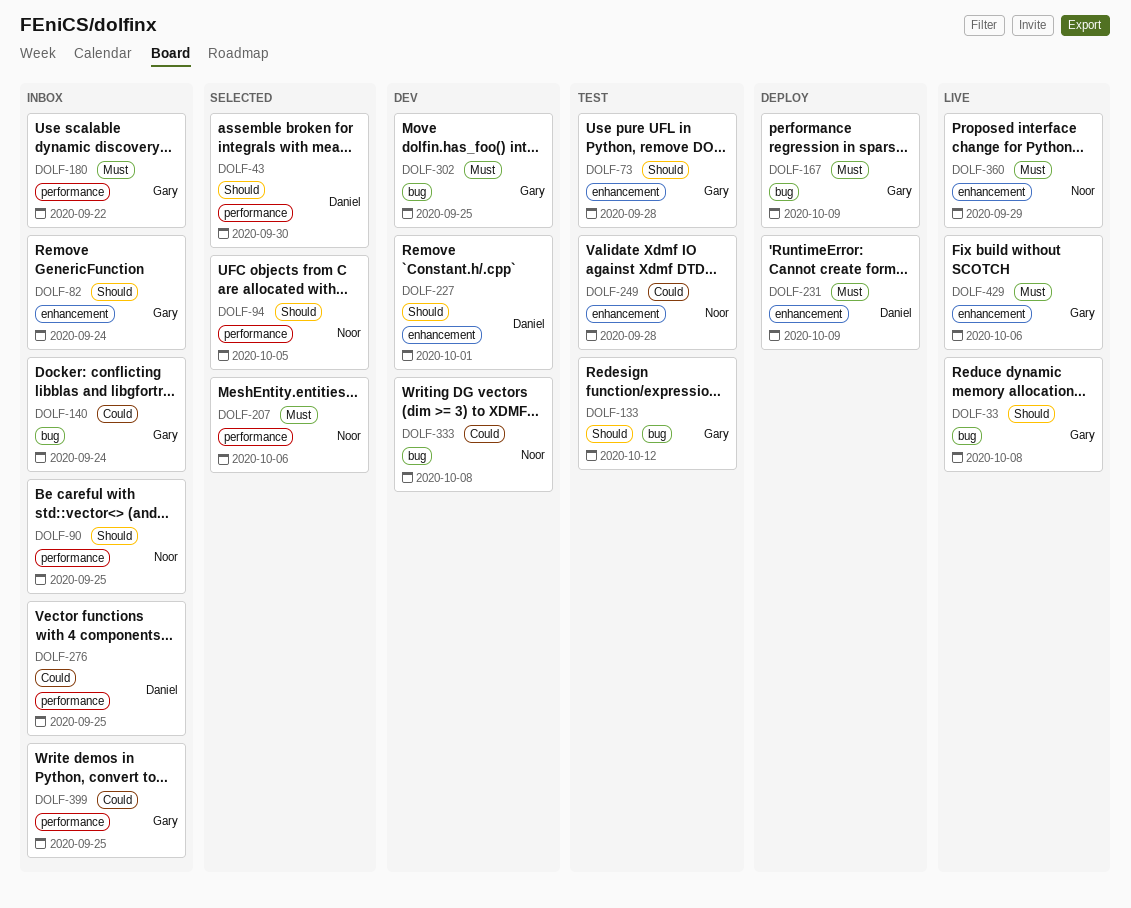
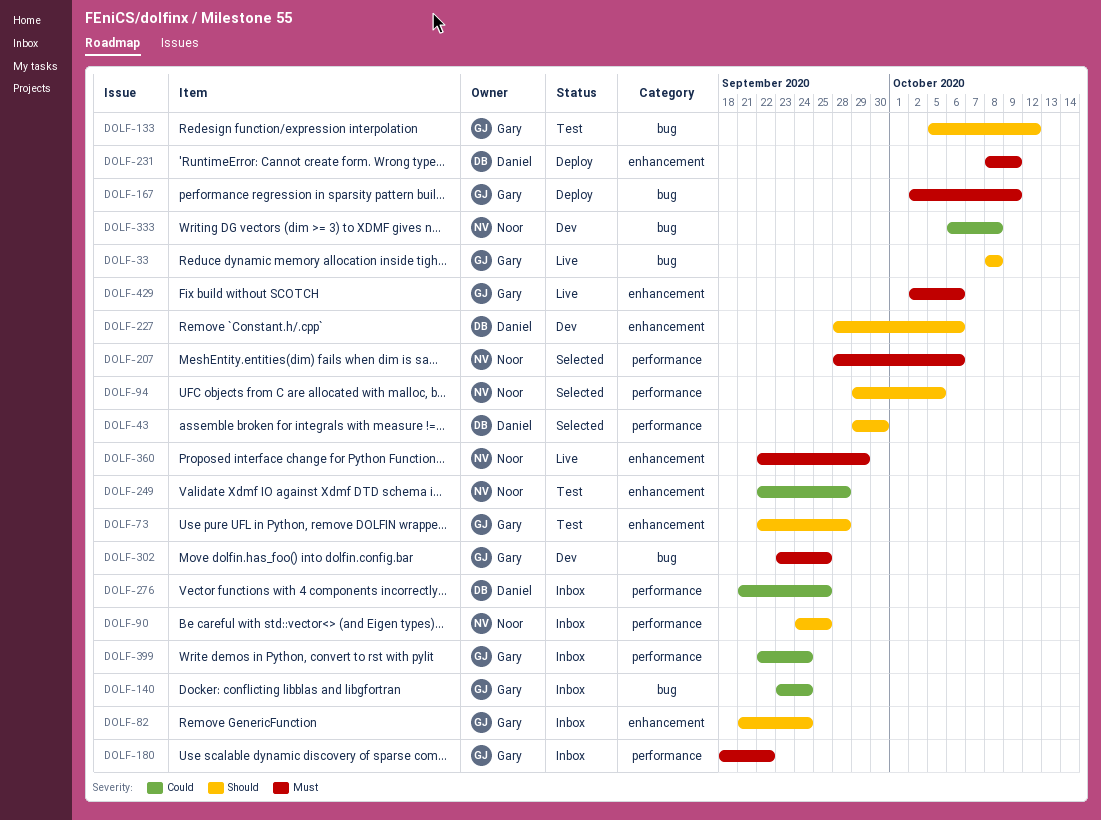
DOLF-227, due: Oct 1 -> Oct 6
DOLF-399, due: Sep 25 -> Sep 24

